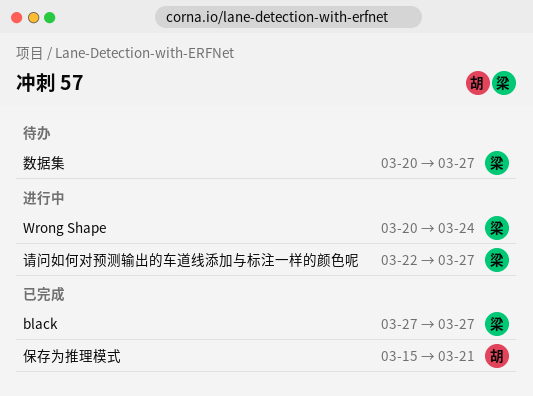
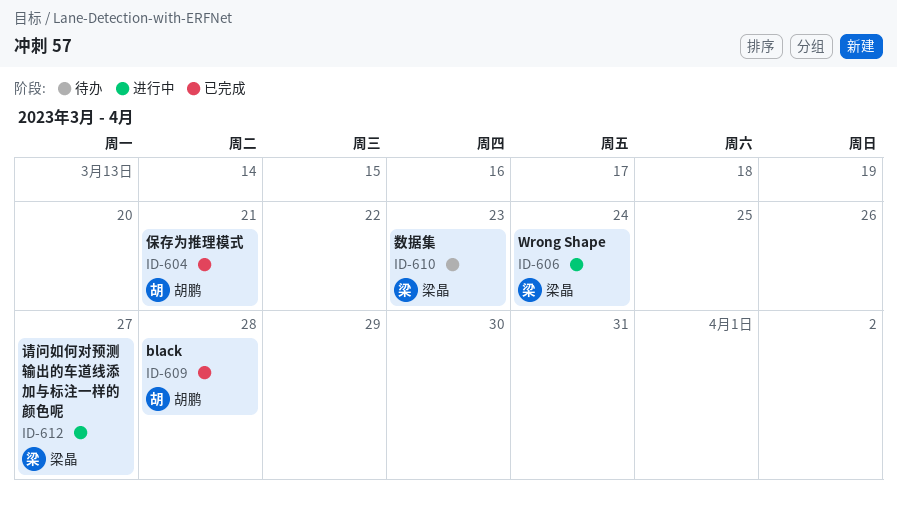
black, owner: 梁晶 -> 胡鹏
black, due: Mar 27 -> Mar 28
数据集, due: Mar 27 -> Mar 23

